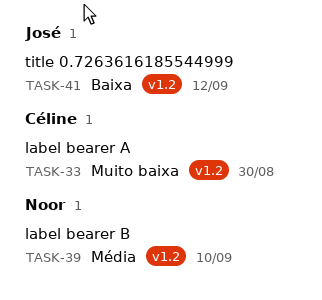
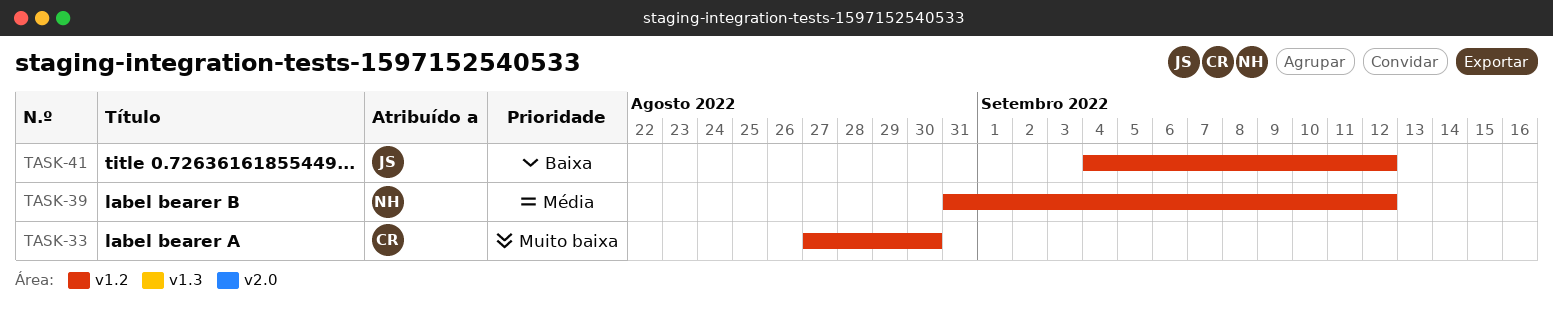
TASK-39, due: Sep 10 -> Sep 12

